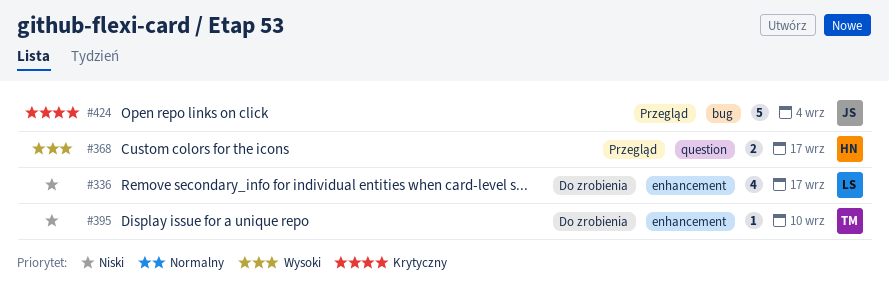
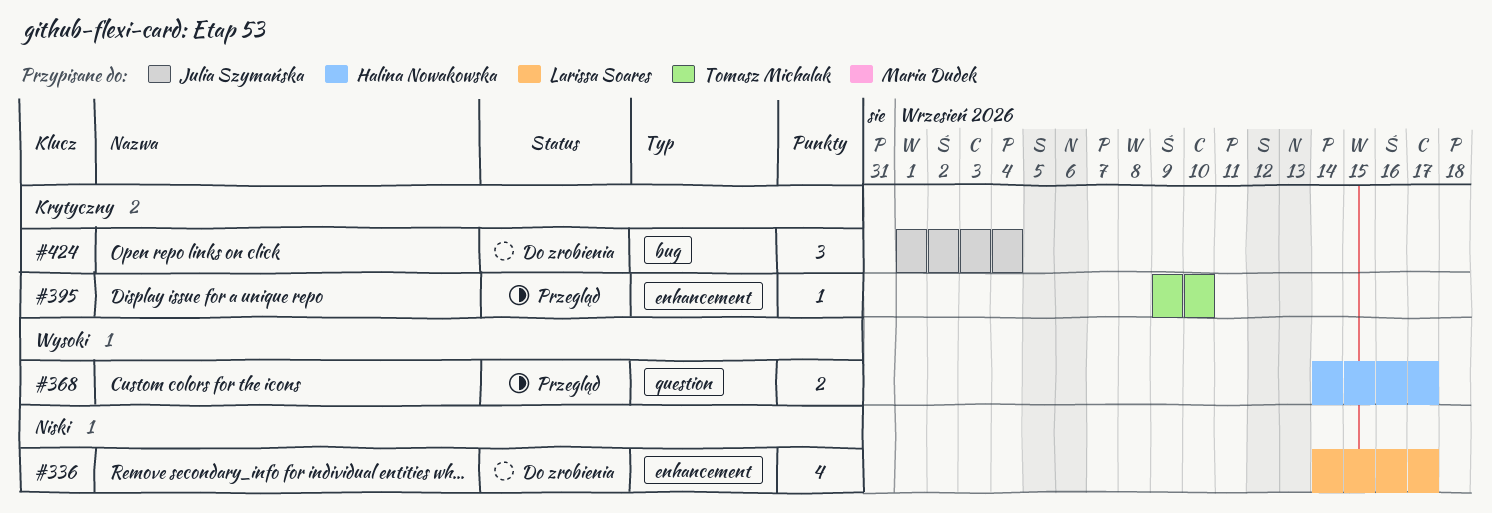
#395, status: Do zrobienia -> Przegląd
#395, priority: Niski -> Krytyczny
#424, status: Przegląd -> Do zrobienia
#424, estimate: 5 -> 3

